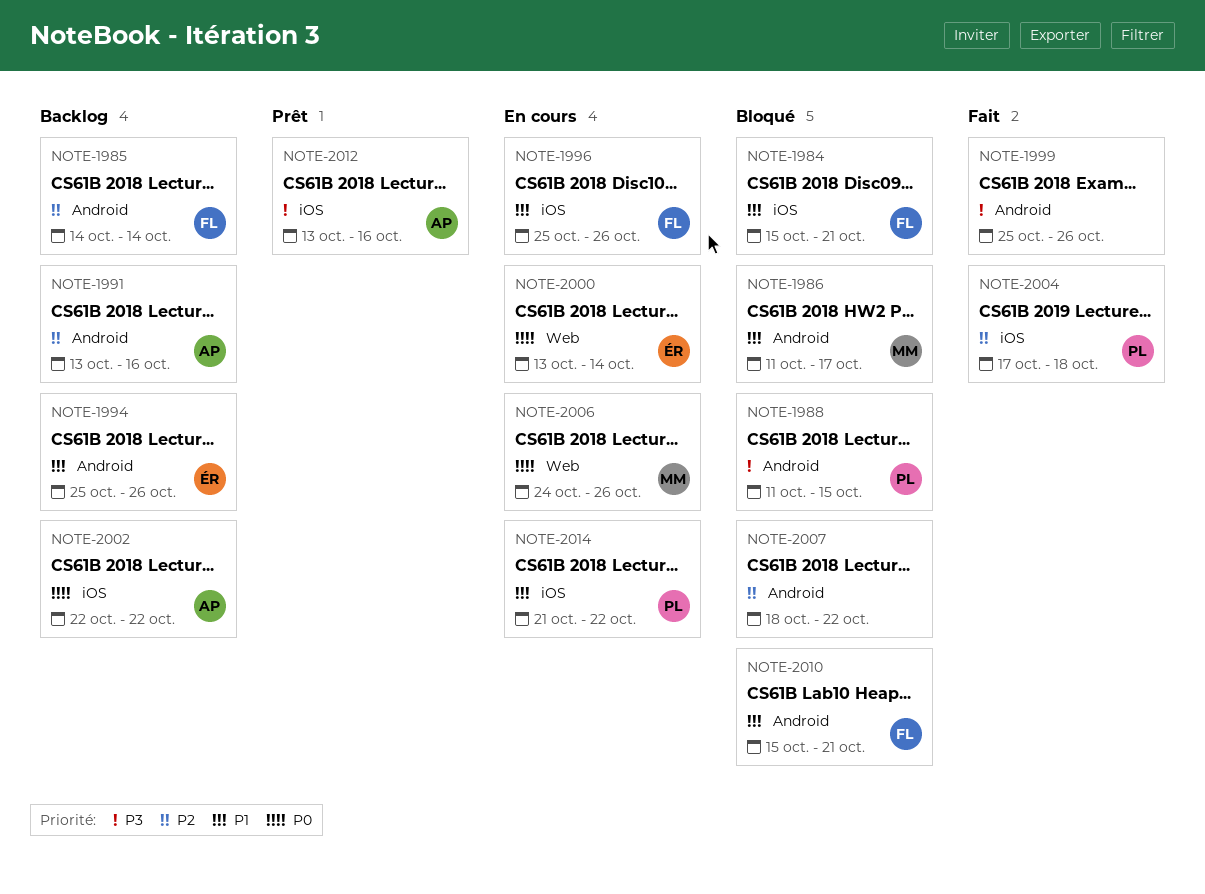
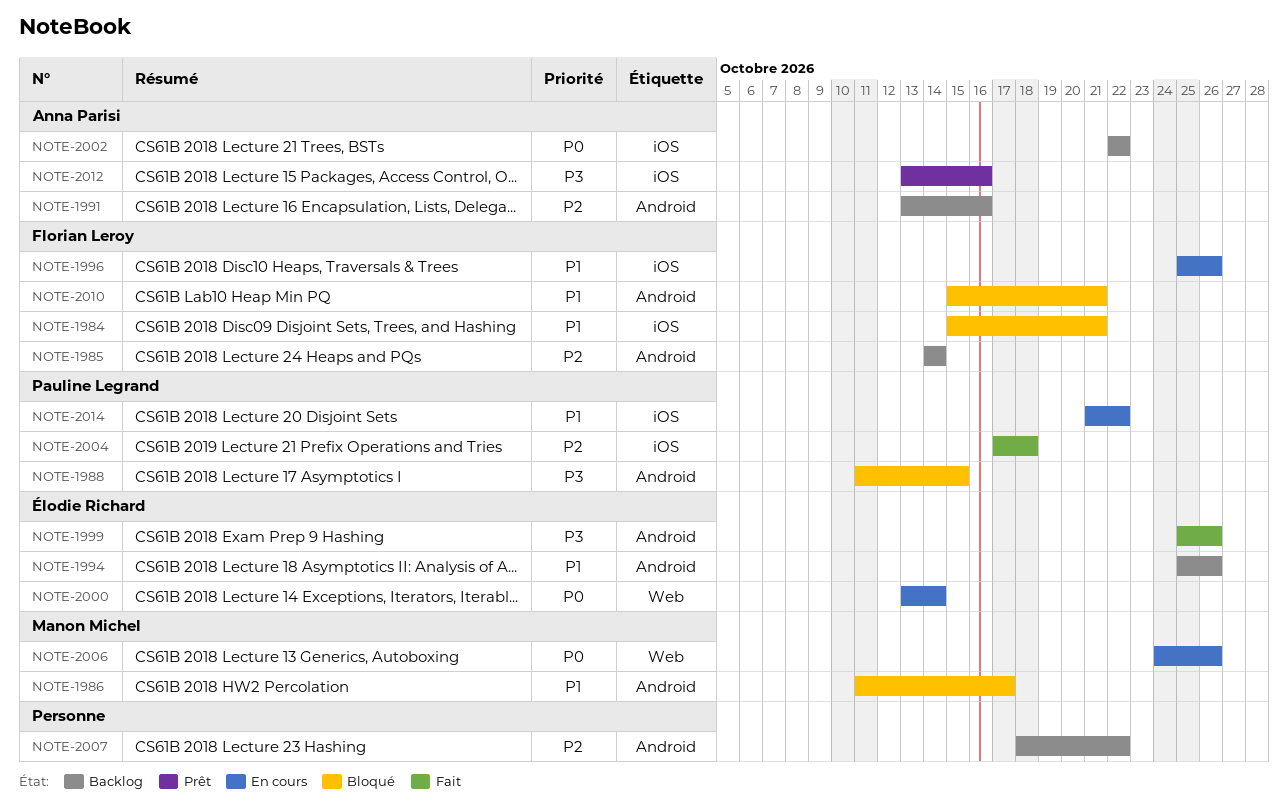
NOTE-1999, owner: none -> Élodie Richard
NOTE-2007, status: Bloqué -> Backlog

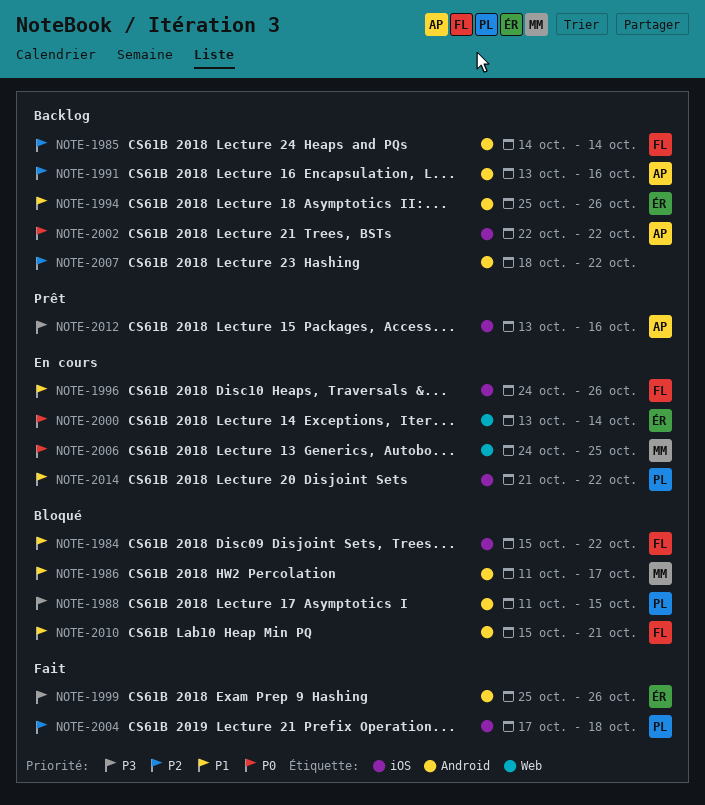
NOTE-1984, due: Oct 21 -> Oct 22
NOTE-1996, start: Oct 25 -> Oct 24
NOTE-2006, due: Oct 26 -> Oct 25

